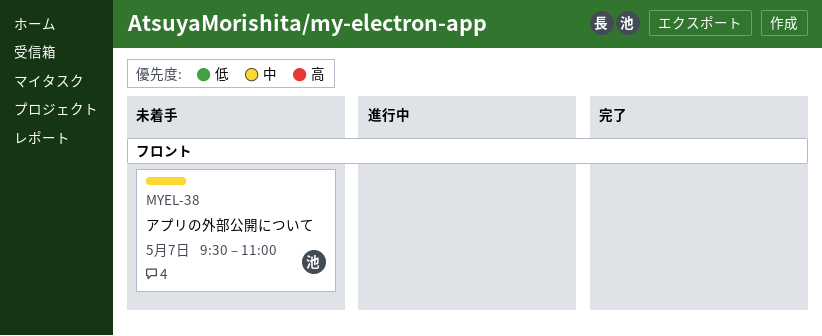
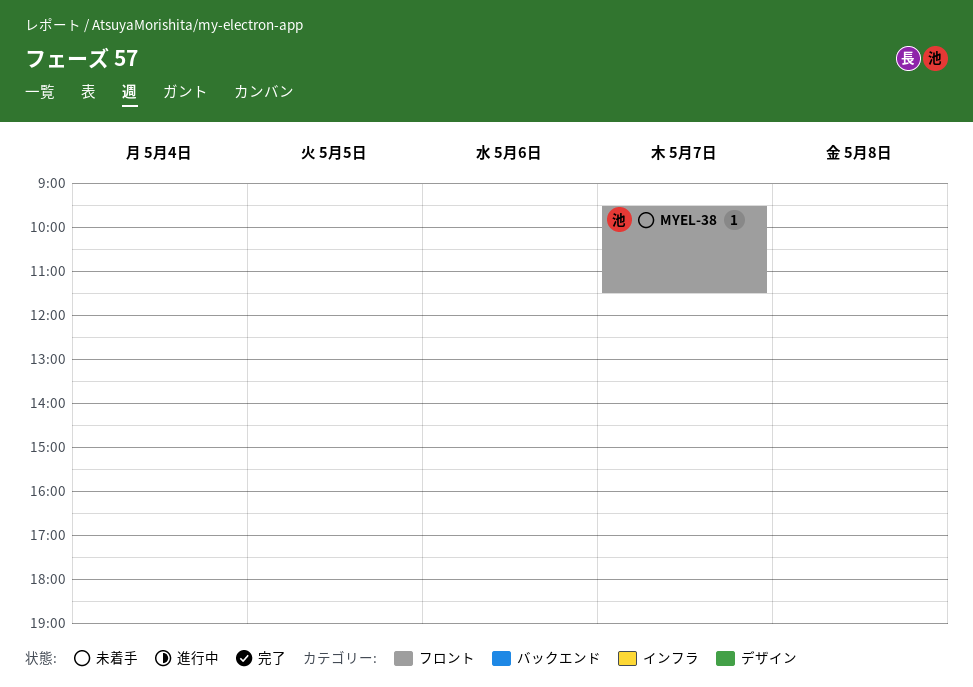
MYEL-38, ends: 11:00 -> 11:30

